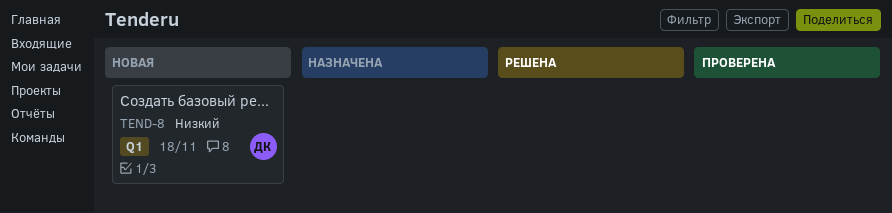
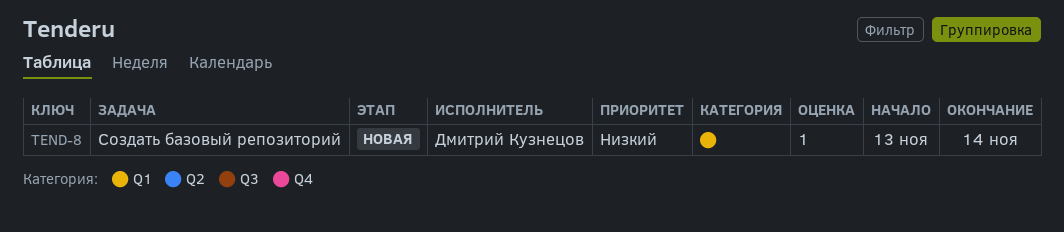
TEND-8, due: Nov 18 -> Nov 14

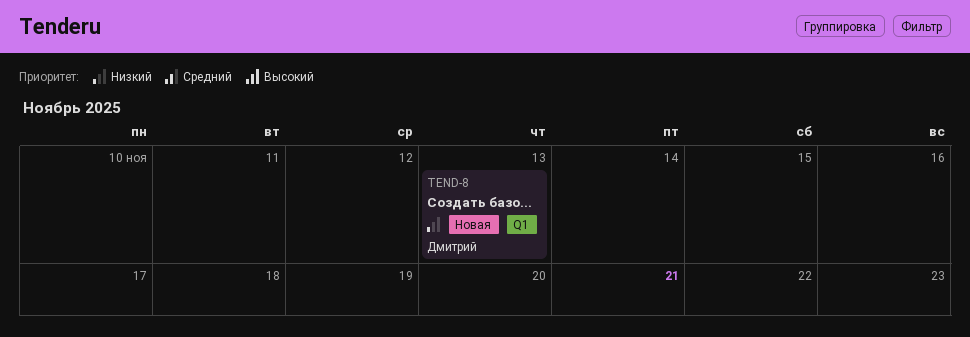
TEND-8, due: Nov 14 -> Nov 13

